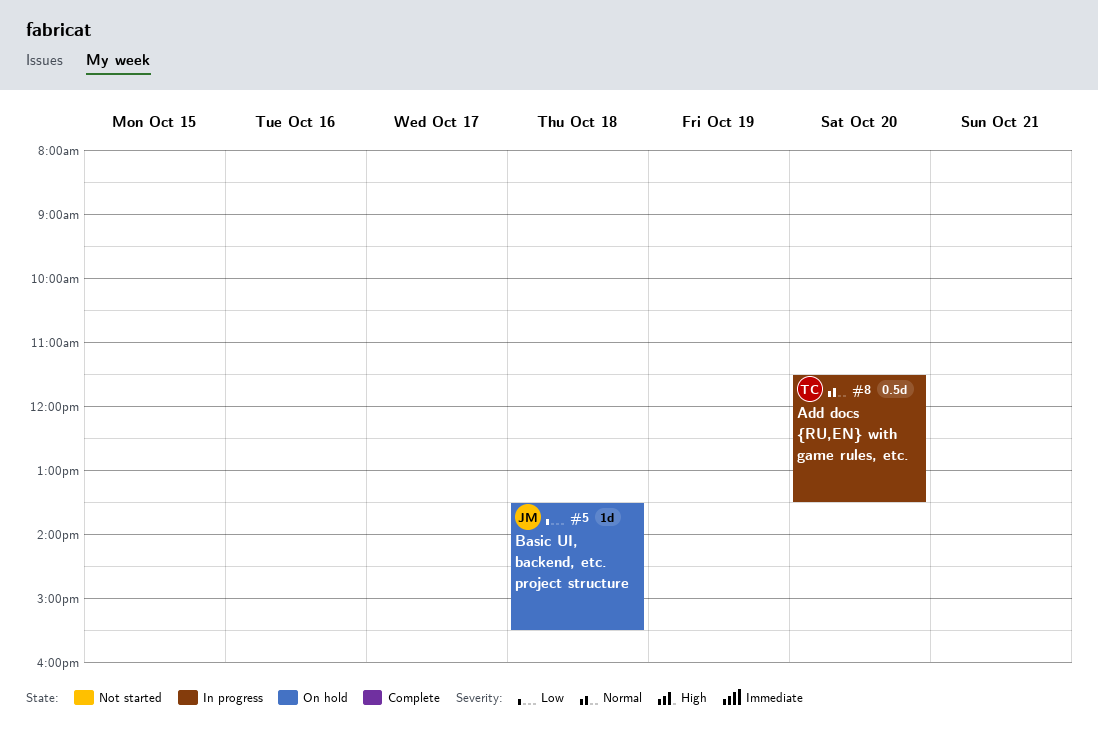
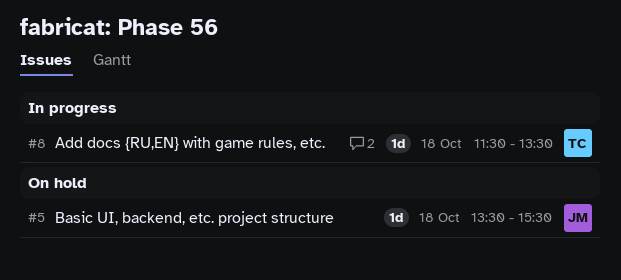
#8, estimate: 0.5d -> 1d
#8, day: Oct 20 -> Oct 18

